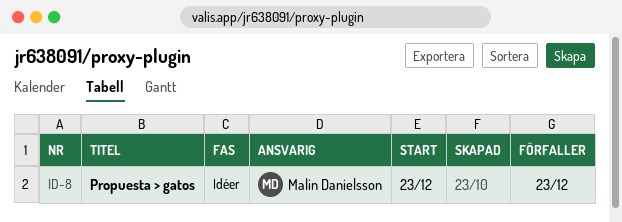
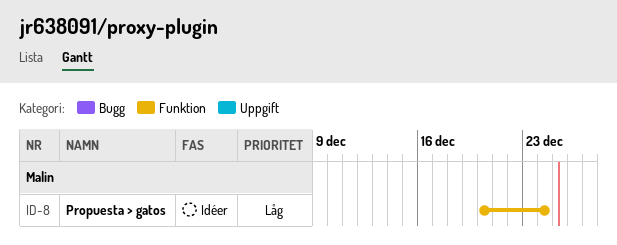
ID-8, start: Dec 23 -> Dec 20
ID-8, due: Dec 23 -> Dec 24

